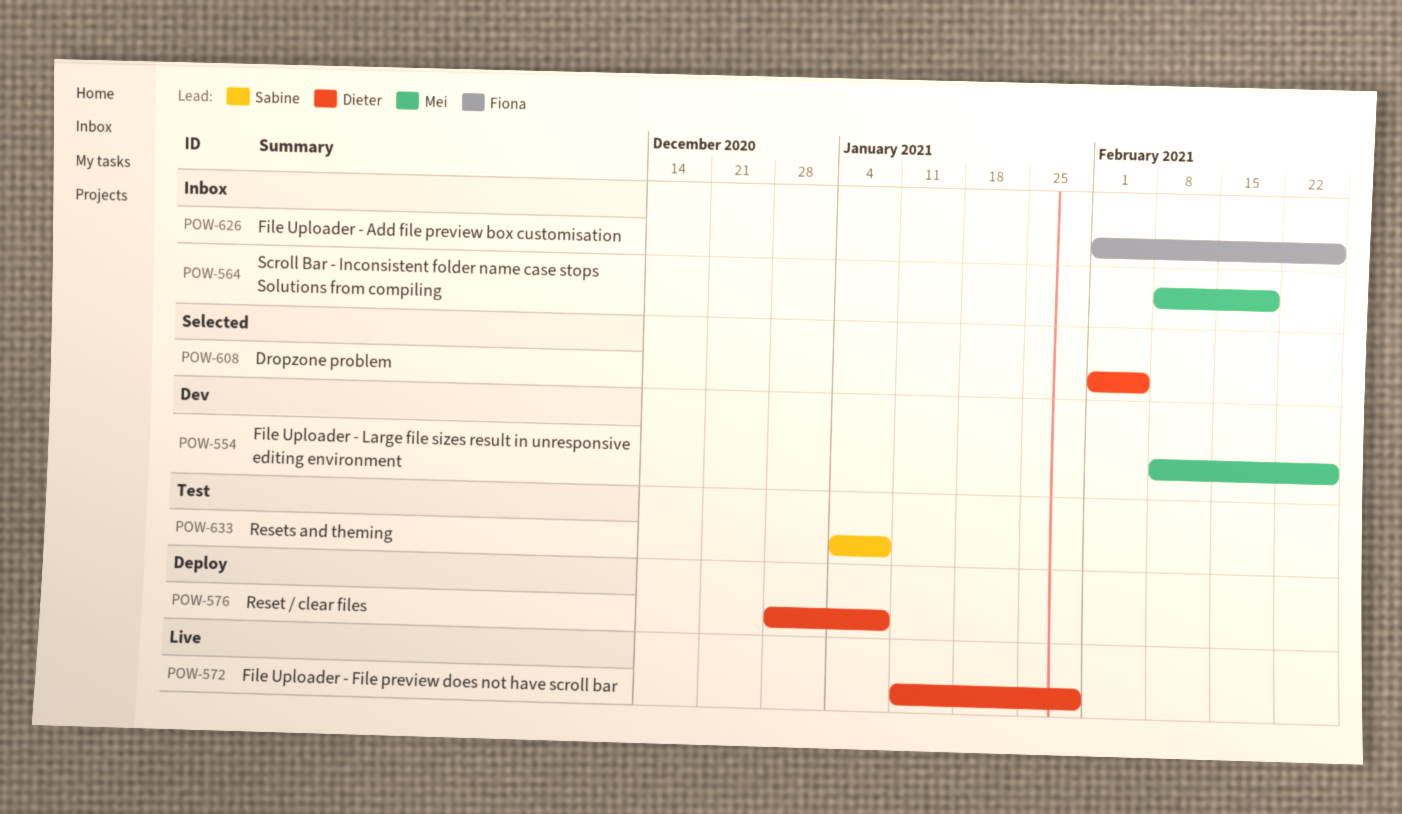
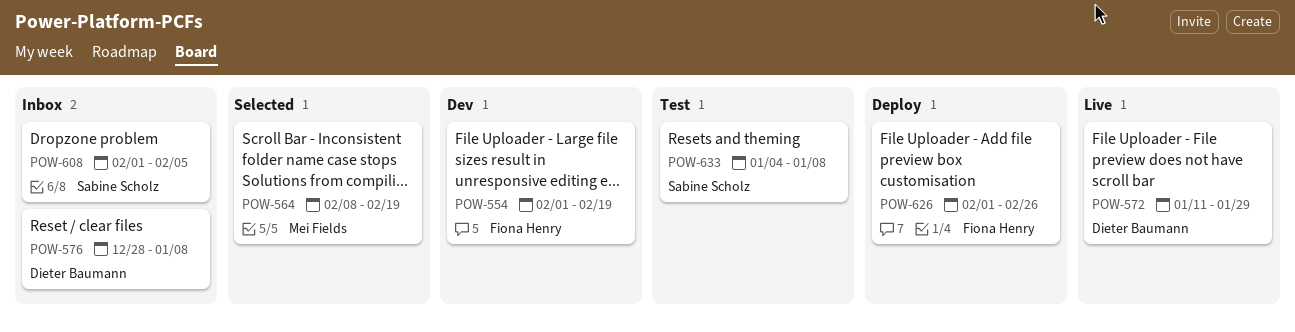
POW-554, owner: Mei Fields -> Fiona Henry
POW-554, start: Feb 8 -> Feb 1
POW-554, due: Feb 26 -> Feb 19
POW-564, status: Inbox -> Selected
POW-576, status: Deploy -> Inbox
POW-608, status: Selected -> Inbox
POW-608, owner: Dieter Baumann -> Sabine Scholz
POW-626, status: Inbox -> Deploy

